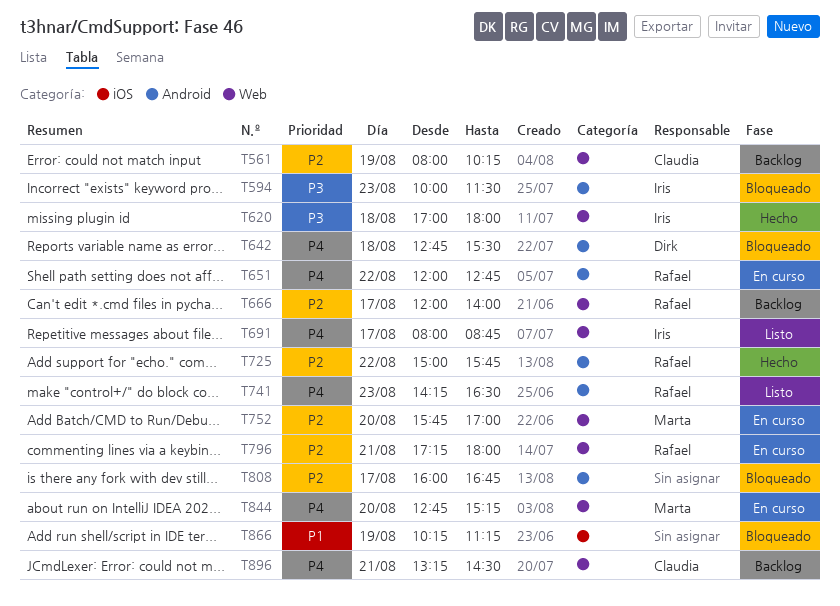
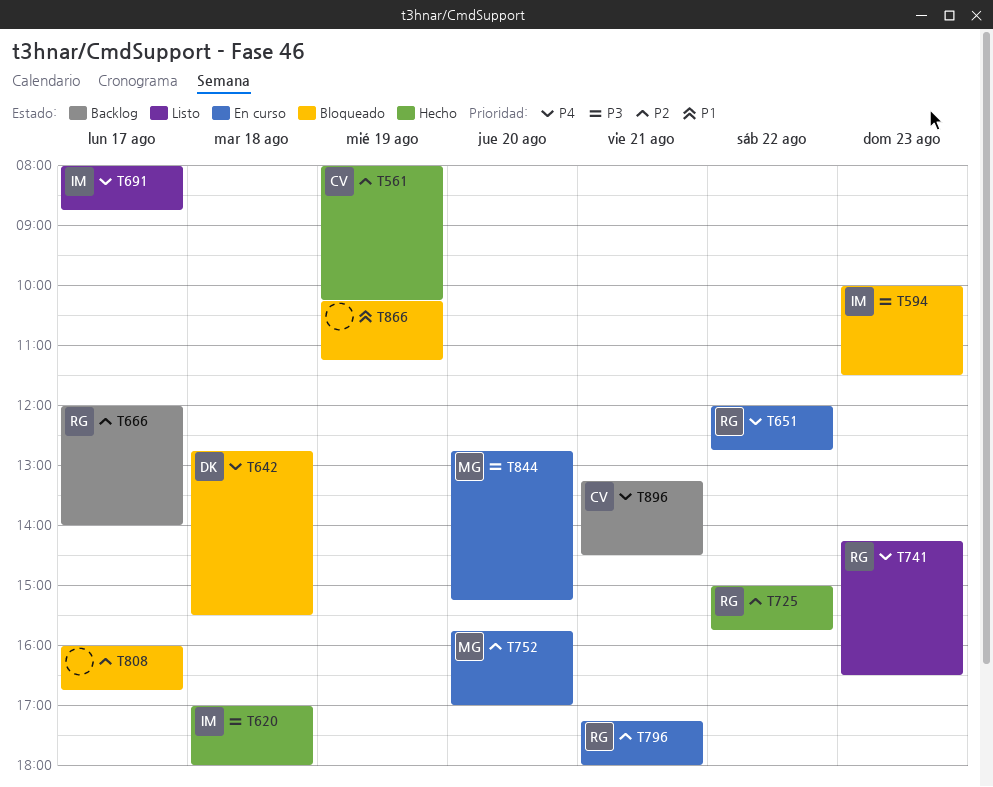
T561, status: Backlog -> Hecho
T844, priority: P4 -> P3

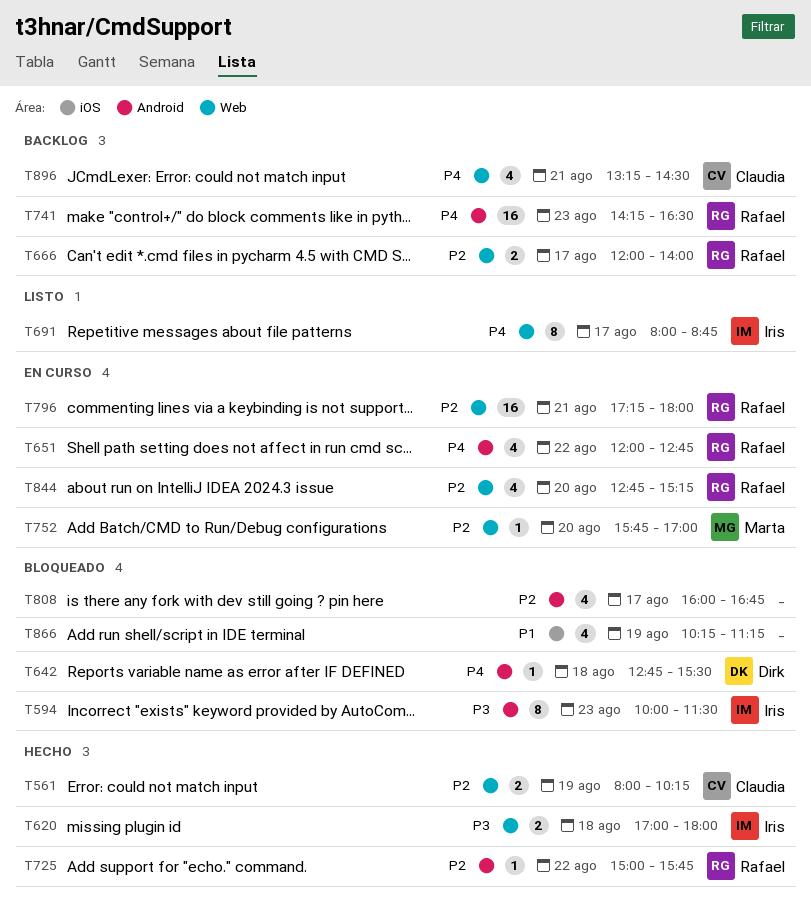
T741, status: Listo -> Backlog
T844, owner: Marta -> Rafael
T844, priority: P3 -> P2

